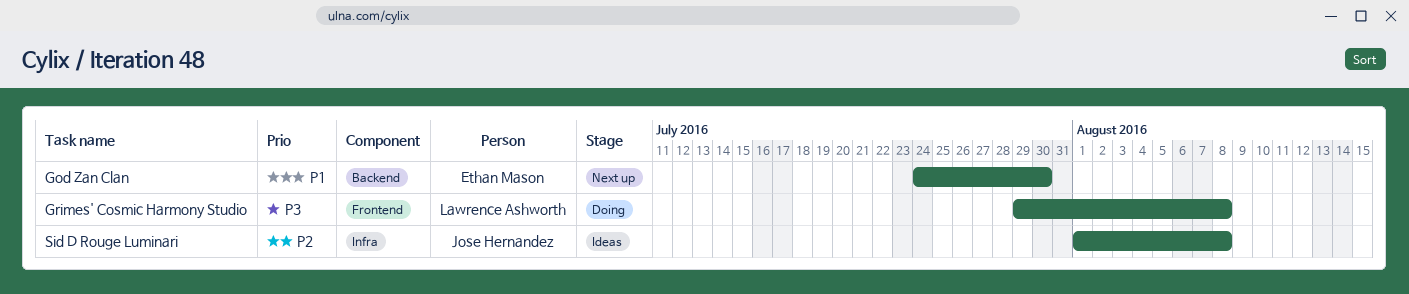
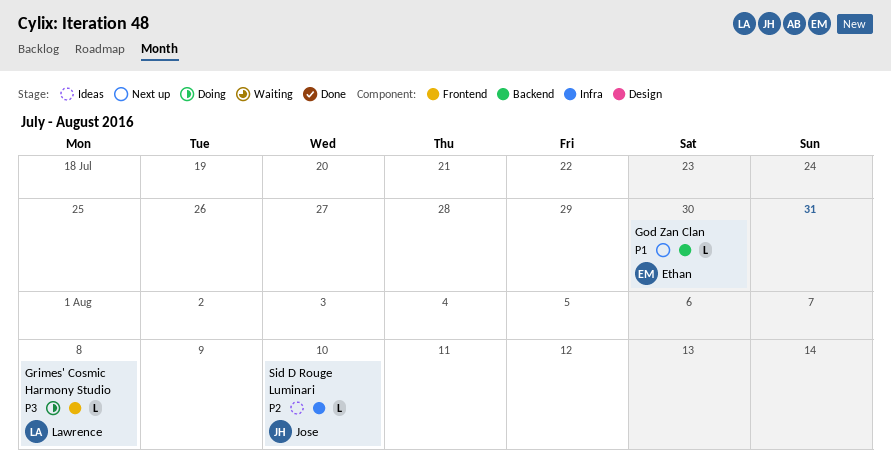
Sid D Rouge Luminari, due: Aug 8 -> Aug 10

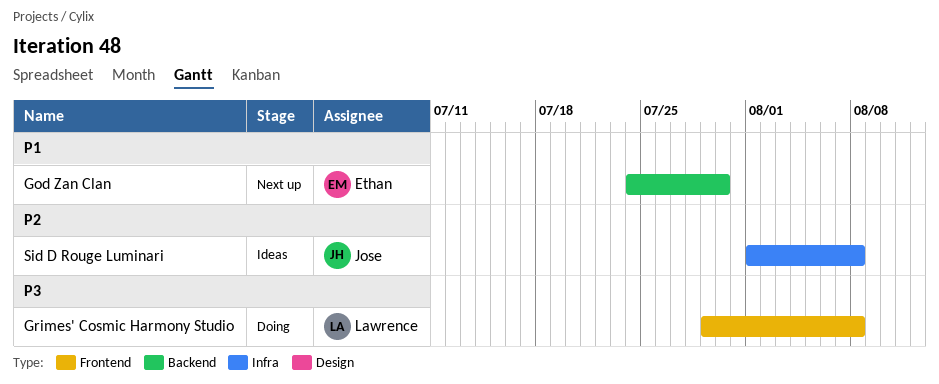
Sid D Rouge Luminari, due: Aug 10 -> Aug 8

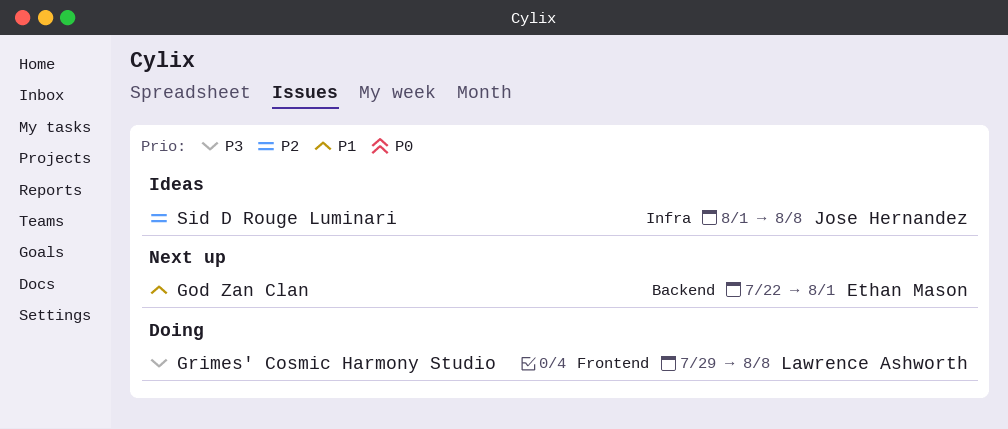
God Zan Clan, start: Jul 24 -> Jul 22
God Zan Clan, due: Jul 30 -> Aug 1

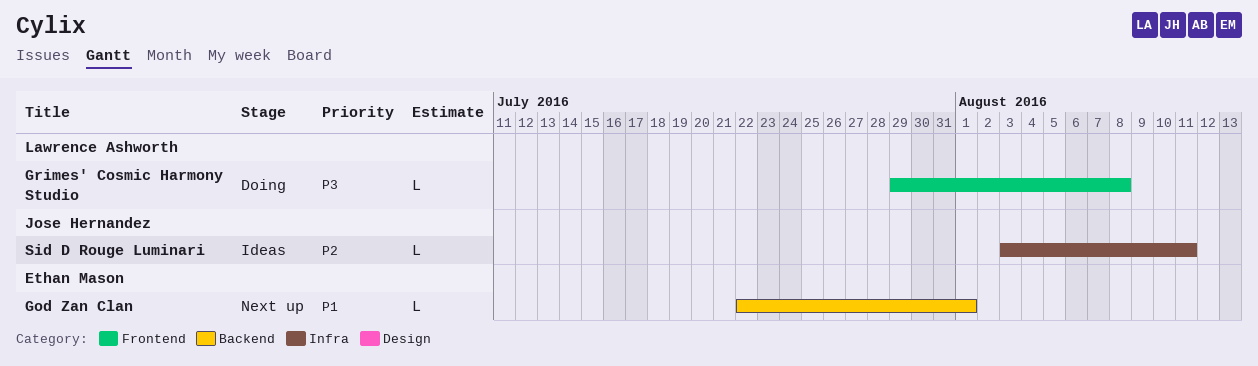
Sid D Rouge Luminari, start: Aug 1 -> Aug 3
Sid D Rouge Luminari, due: Aug 8 -> Aug 11

